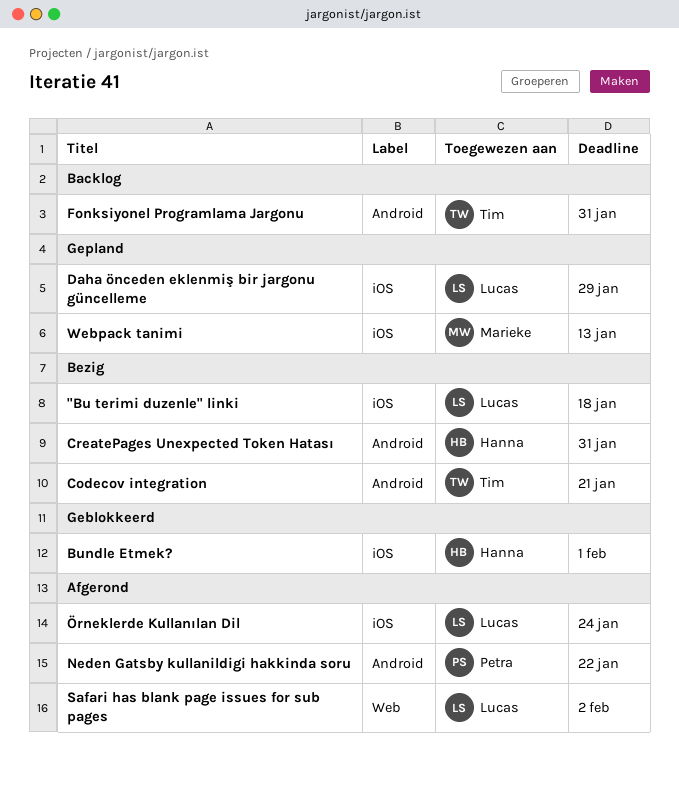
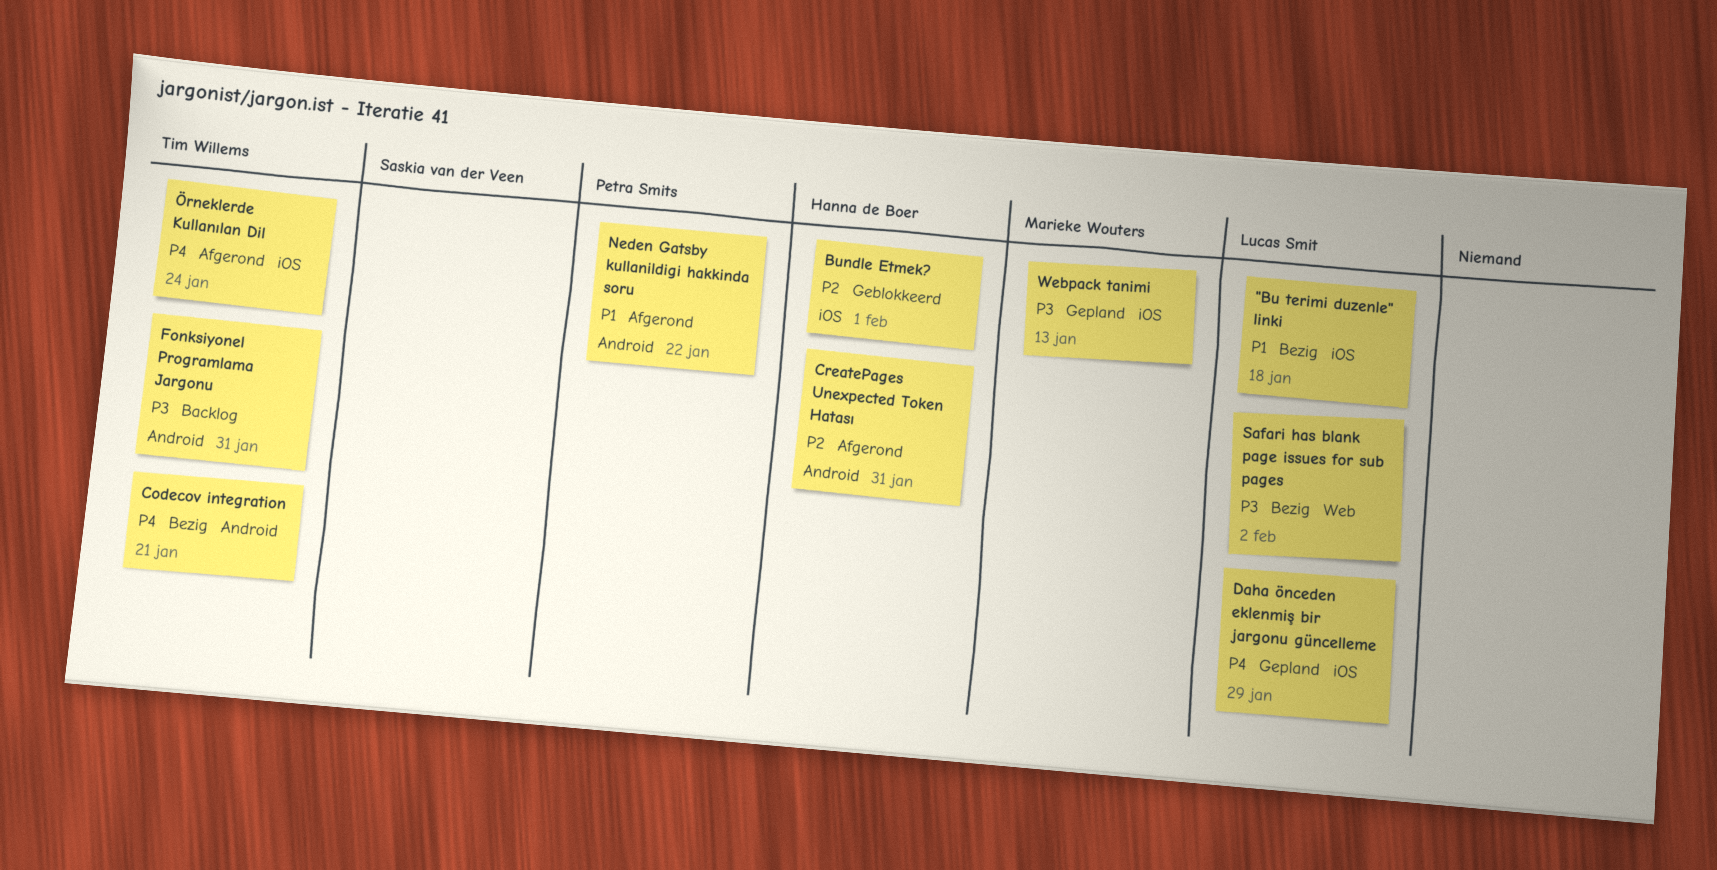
CreatePages Unexpected Token Hatası, status: Bezig -> Afgerond
Safari has blank page issues for sub pages, status: Afgerond -> Bezig
Örneklerde Kullanılan Dil, owner: Lucas Smit -> Tim Willems

